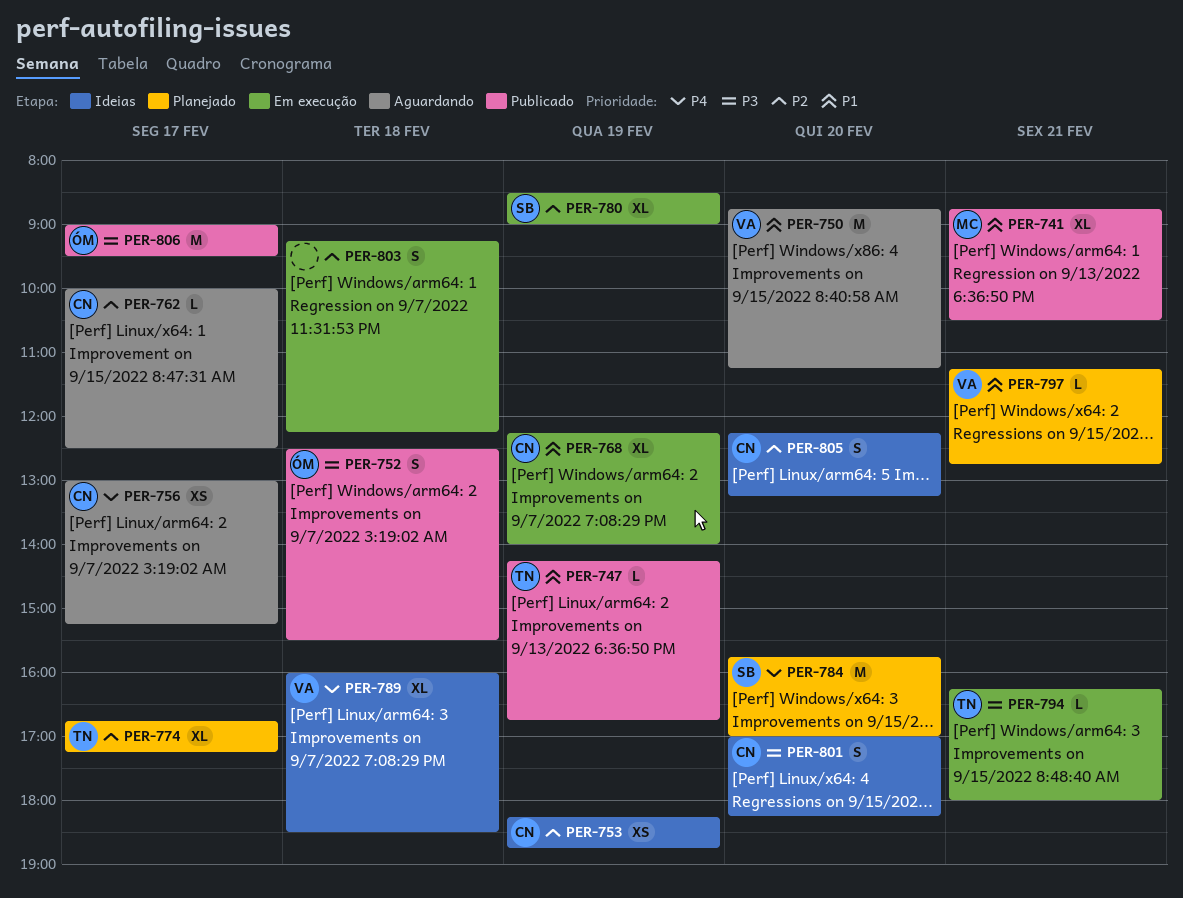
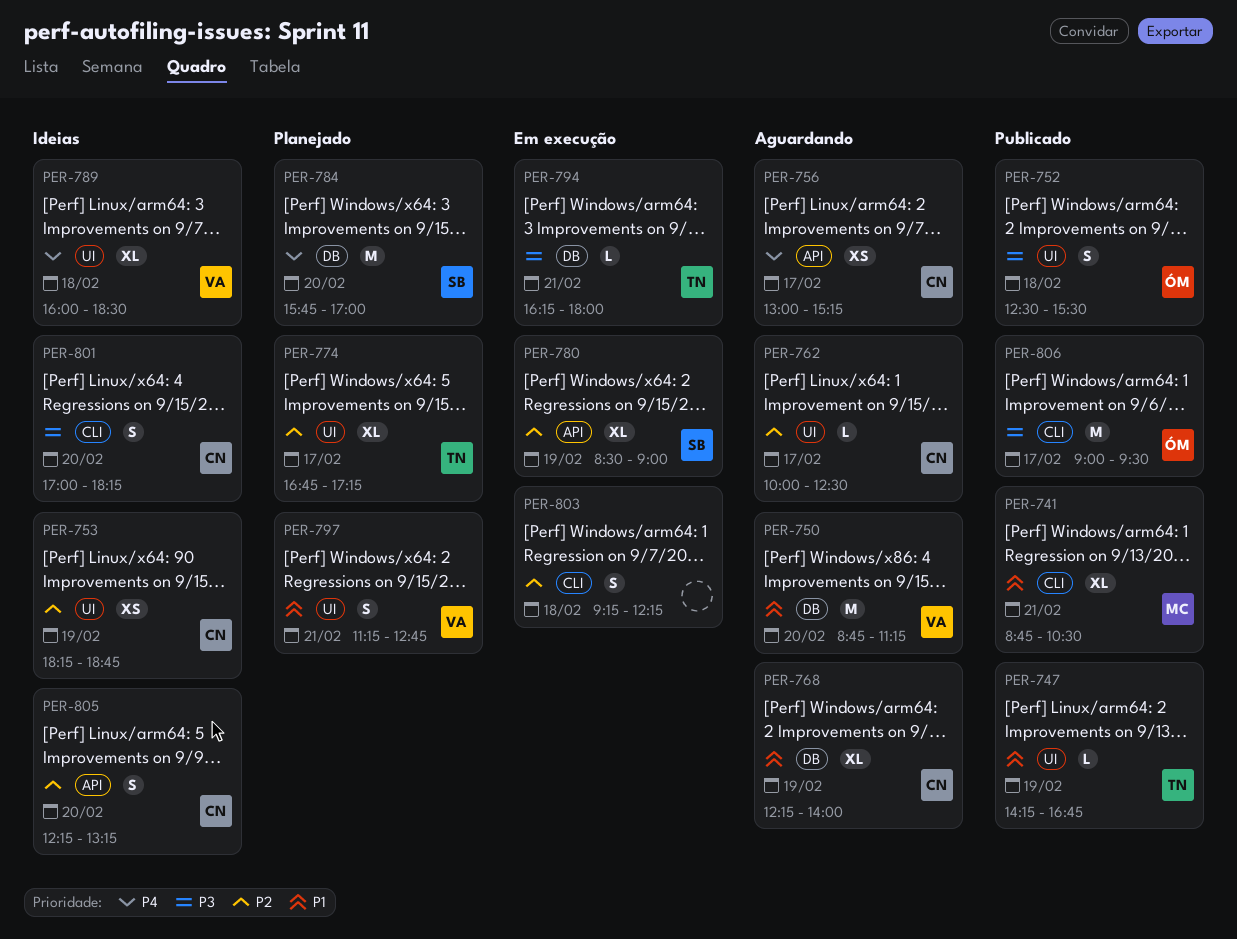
PER-768, status: Em execução -> Aguardando
PER-797, estimate: L -> S

